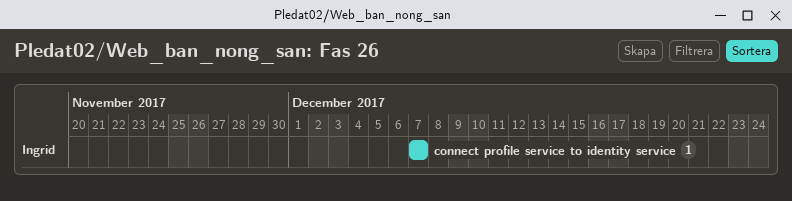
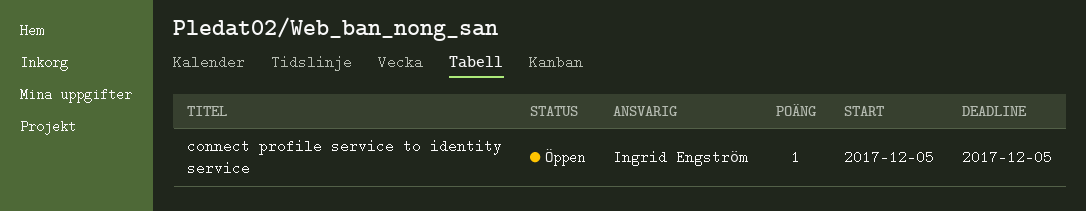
connect profile service to identity service, start: Dec 7 -> Dec 5
connect profile service to identity service, due: Dec 7 -> Dec 5

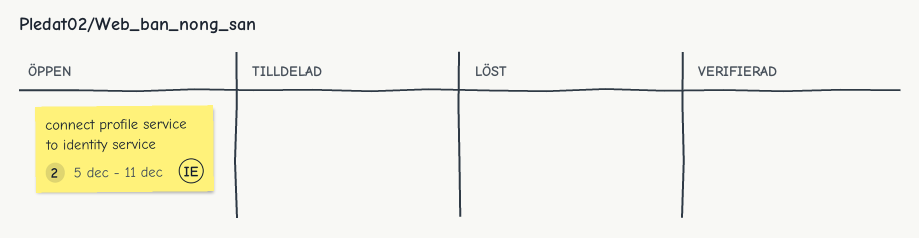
connect profile service to identity service, estimate: 1 -> 2
connect profile service to identity service, due: Dec 5 -> Dec 11

